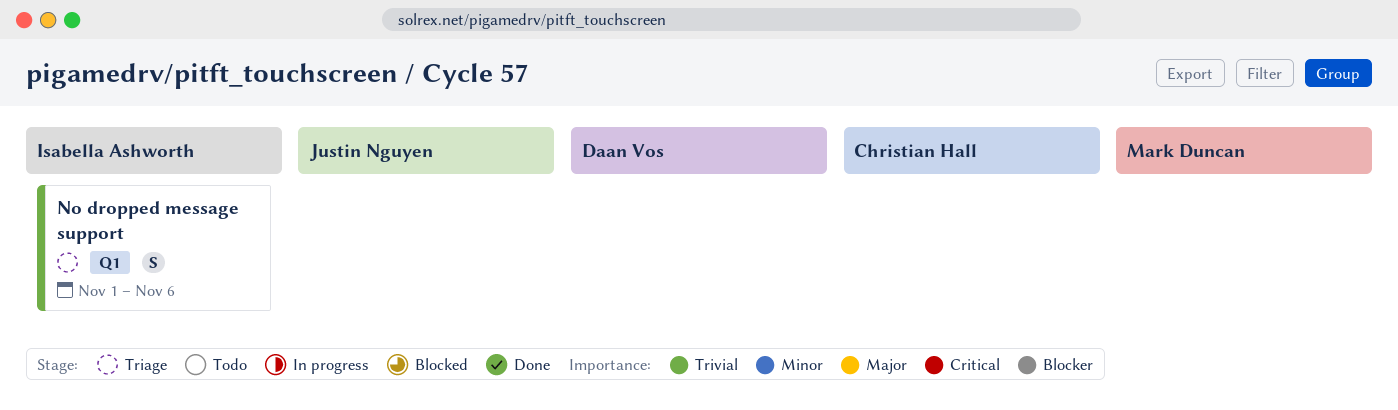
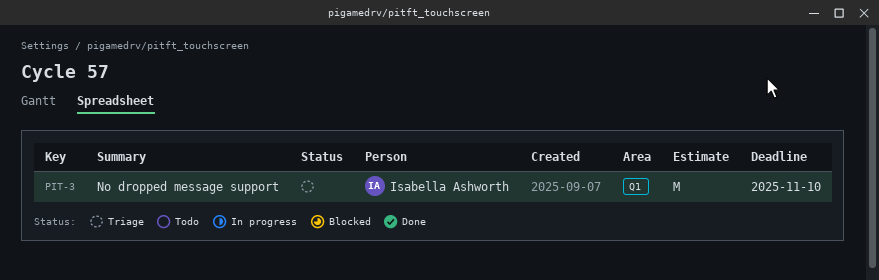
No dropped message support, estimate: S -> M
No dropped message support, due: Nov 6 -> Nov 10

